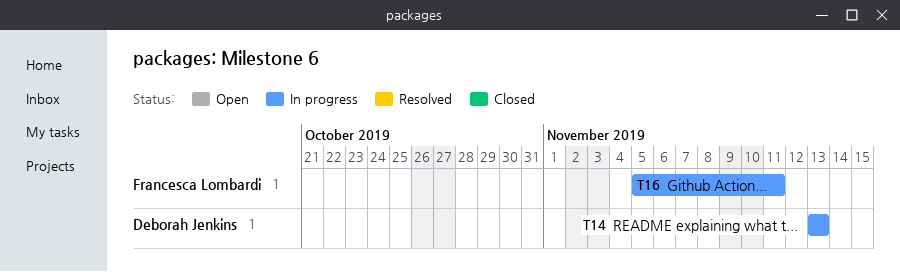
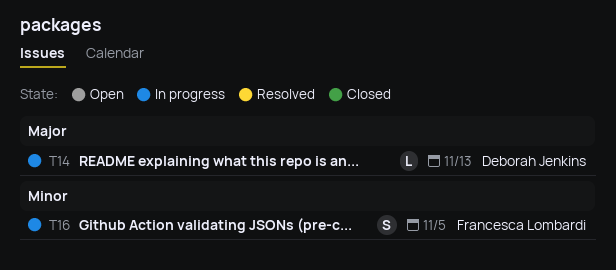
T16, due: Nov 11 -> Nov 5

